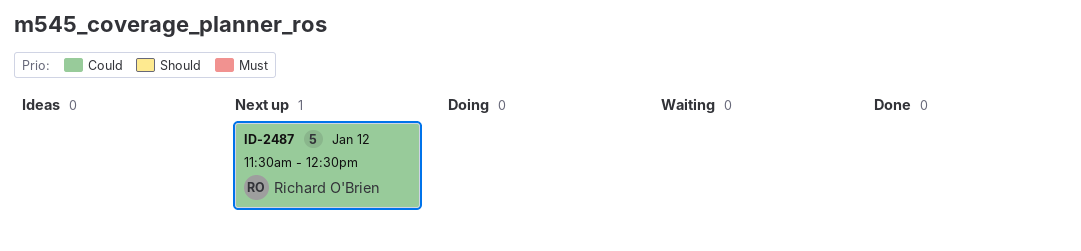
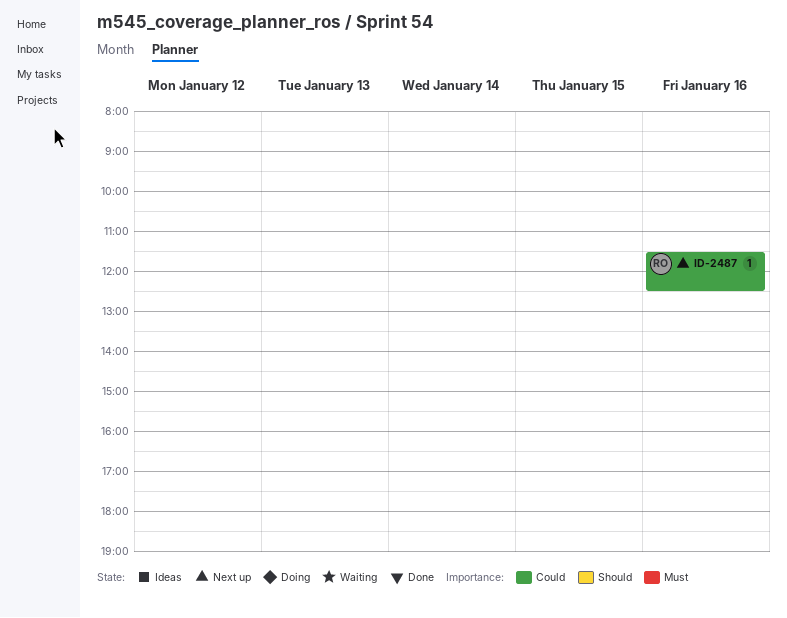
ID-2487, estimate: 5 -> 1
ID-2487, day: Jan 12 -> Jan 16

